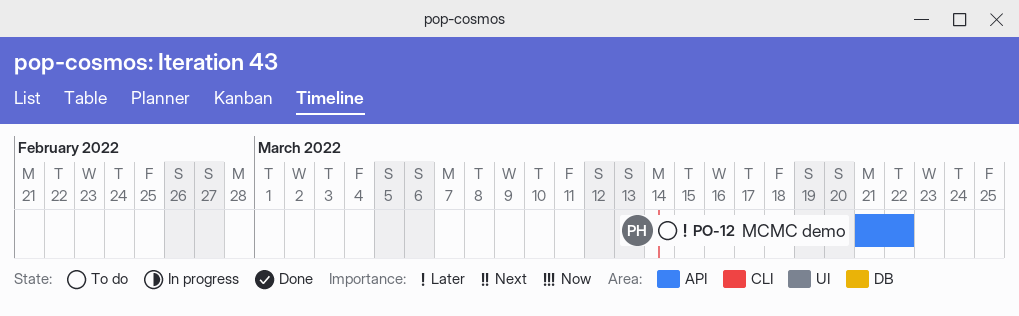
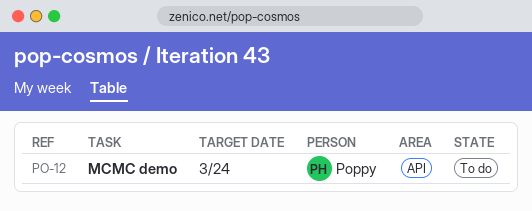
PO-12, due: Mar 22 -> Mar 24

